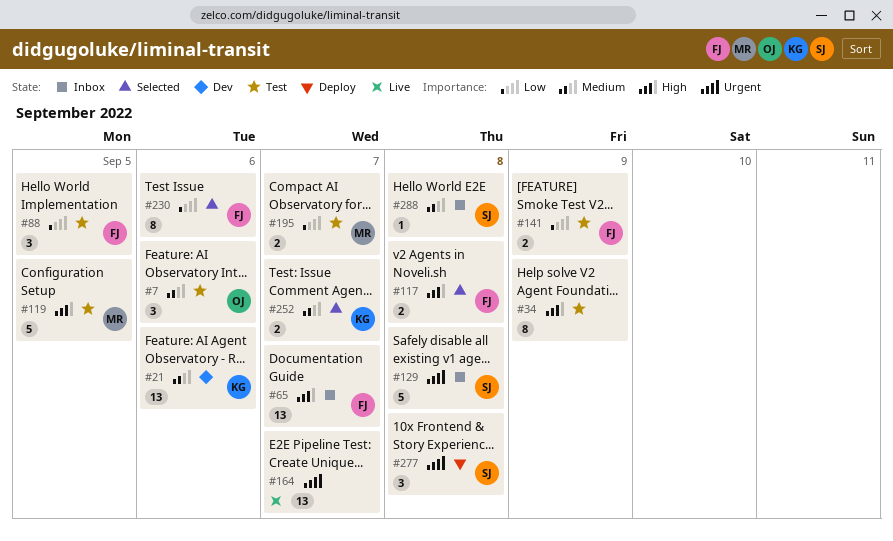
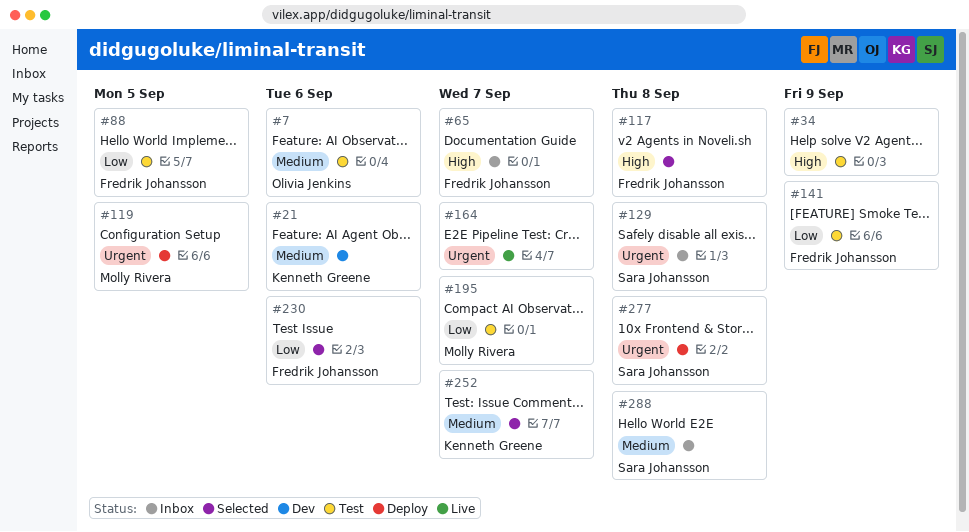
#119, status: Test -> Deploy
#119, priority: High -> Urgent

